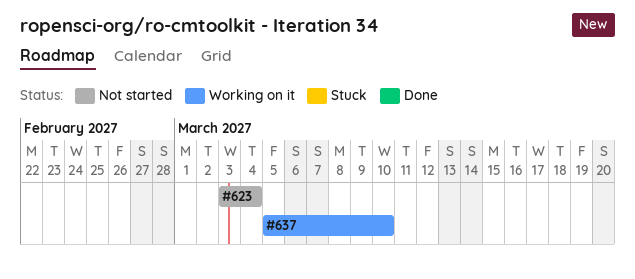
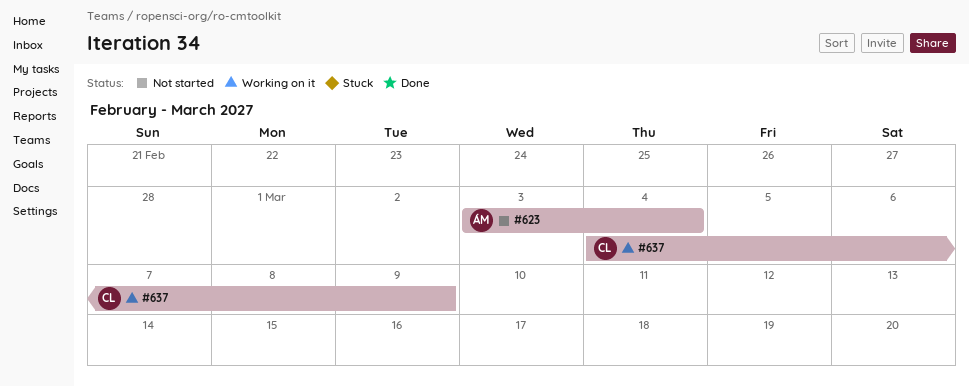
#637, start: Mar 5 -> Mar 4
#637, due: Mar 10 -> Mar 9

